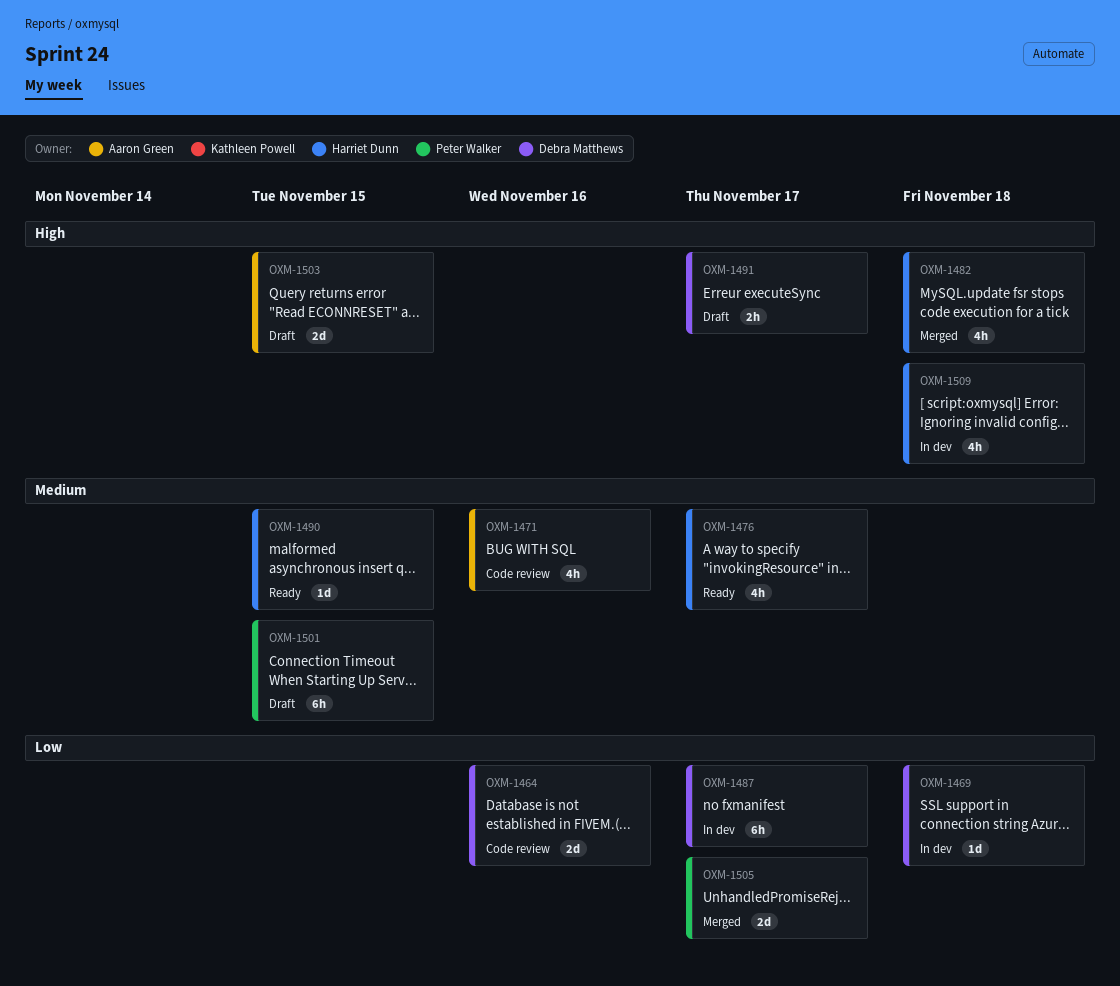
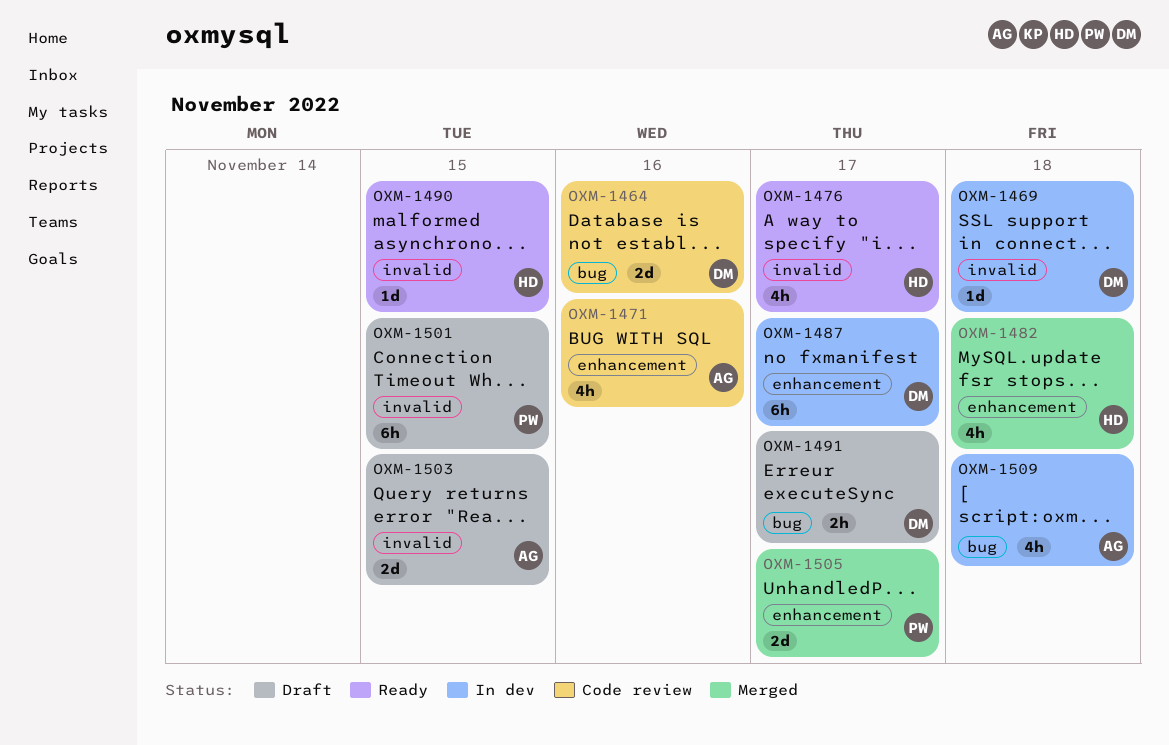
OXM-1509, owner: Harriet Dunn -> Aaron Green

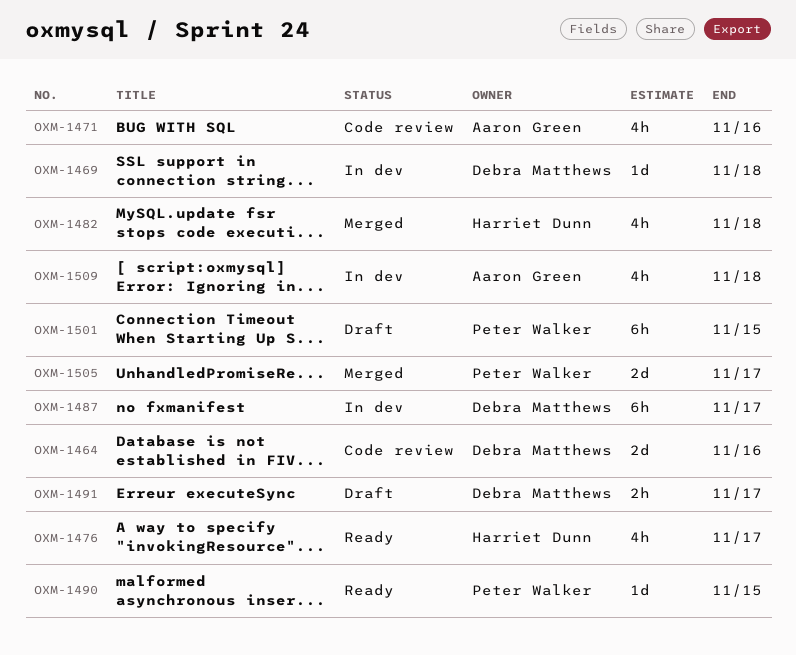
OXM-1490, owner: Harriet Dunn -> Peter Walker
OXM-1503: present -> none

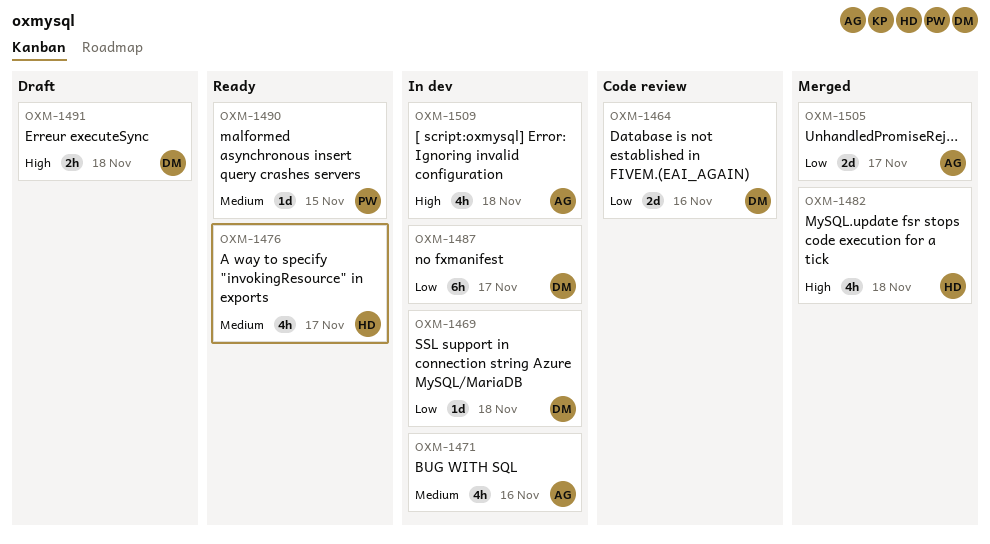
OXM-1471, status: Code review -> In dev
OXM-1491, due: Nov 17 -> Nov 18
OXM-1501: present -> none
OXM-1505, owner: Peter Walker -> Aaron Green

